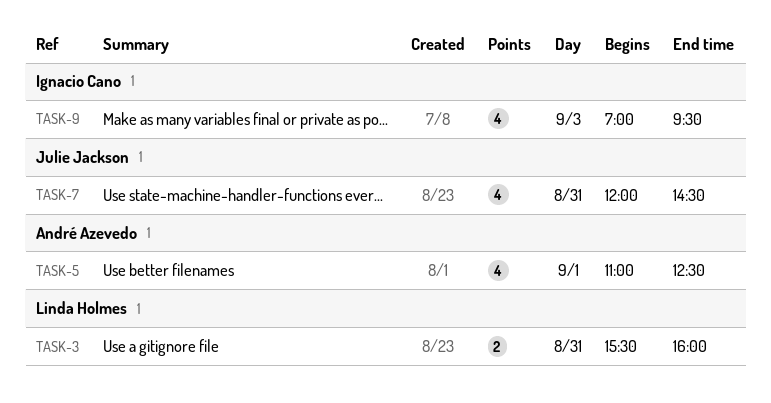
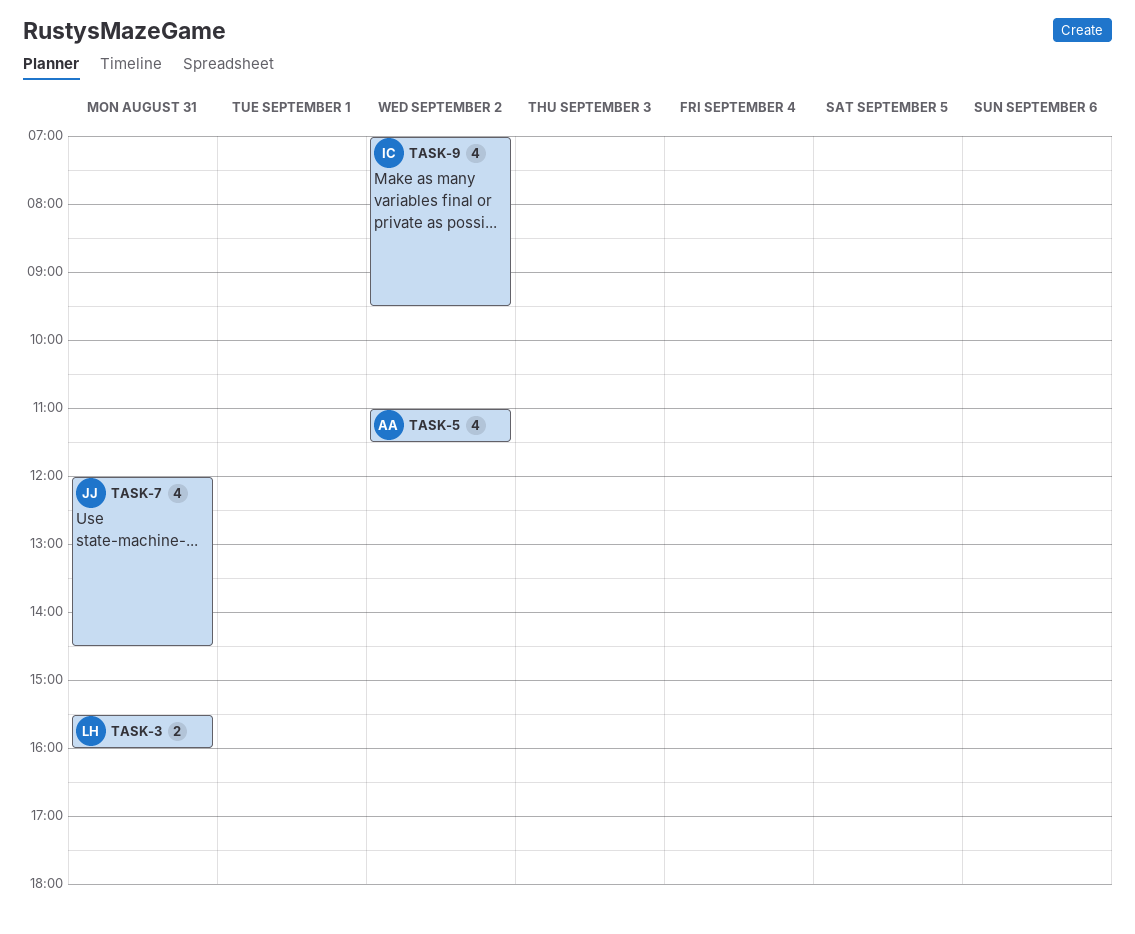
TASK-5, day: Sep 1 -> Sep 2
TASK-5, ends: 12:30 -> 11:30
TASK-9, day: Sep 3 -> Sep 2

